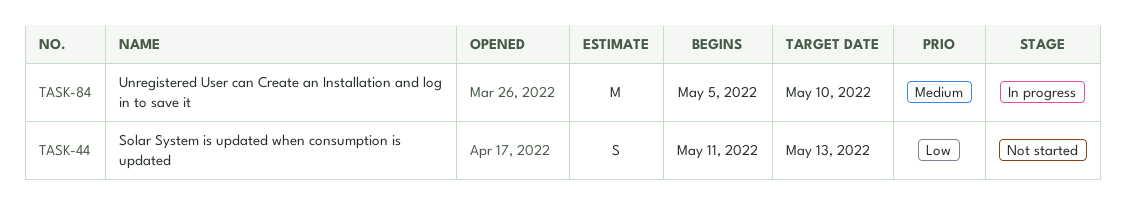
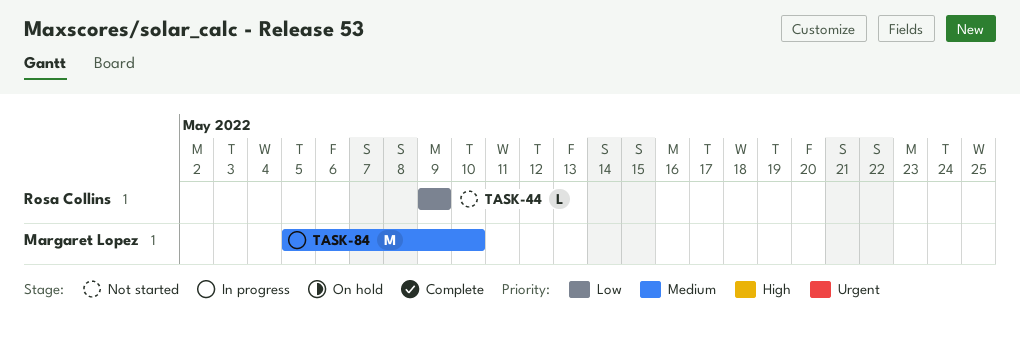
TASK-44, estimate: S -> L
TASK-44, start: May 11 -> May 9
TASK-44, due: May 13 -> May 9

